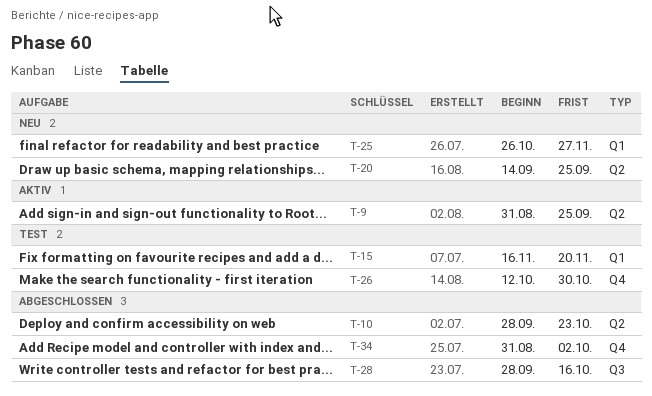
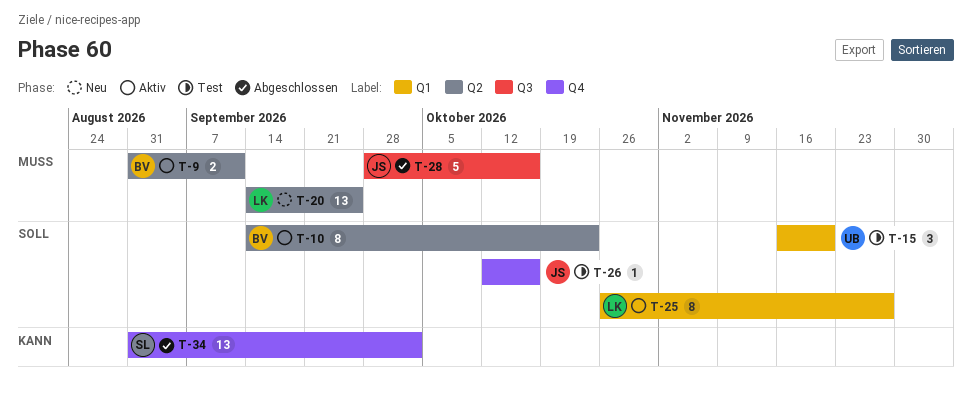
T-9, due: Sep 25 -> Sep 11
T-10, status: Abgeschlossen -> Aktiv
T-10, start: Sep 28 -> Sep 14
T-25, status: Neu -> Aktiv
T-26, due: Oct 30 -> Oct 16

